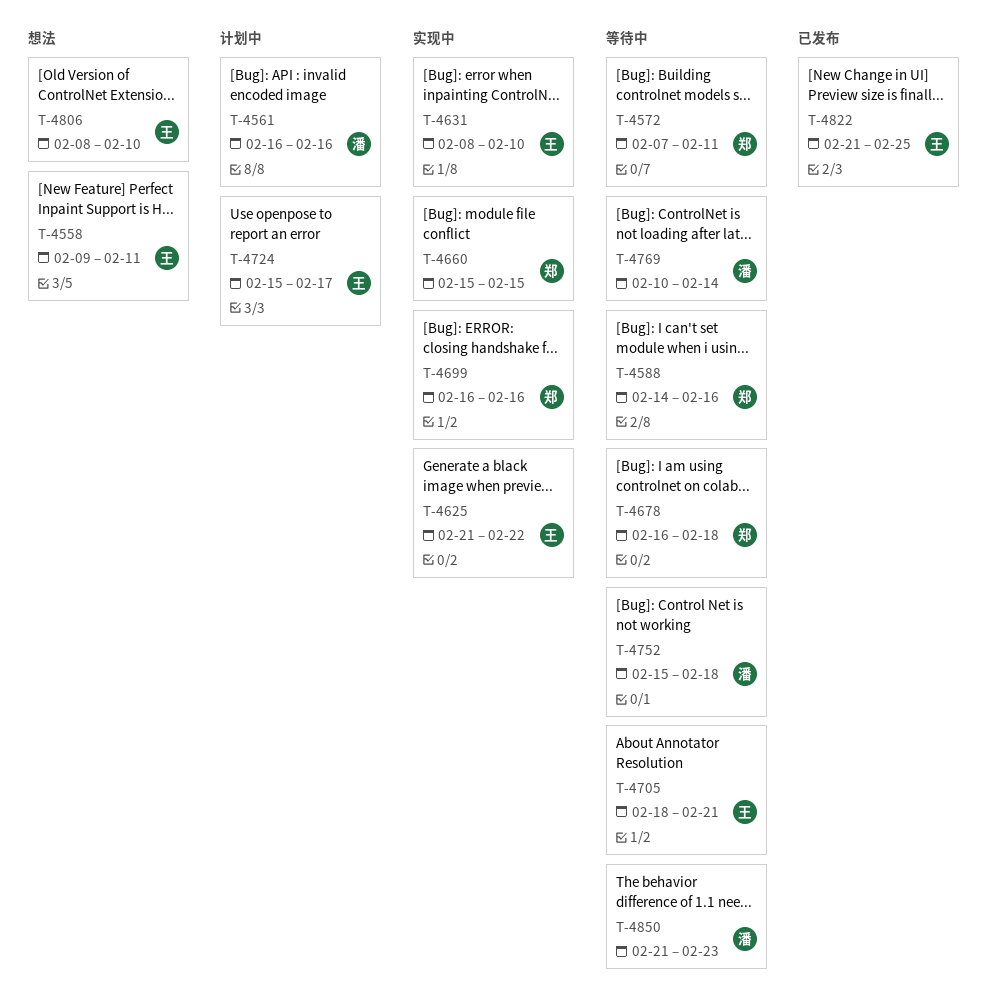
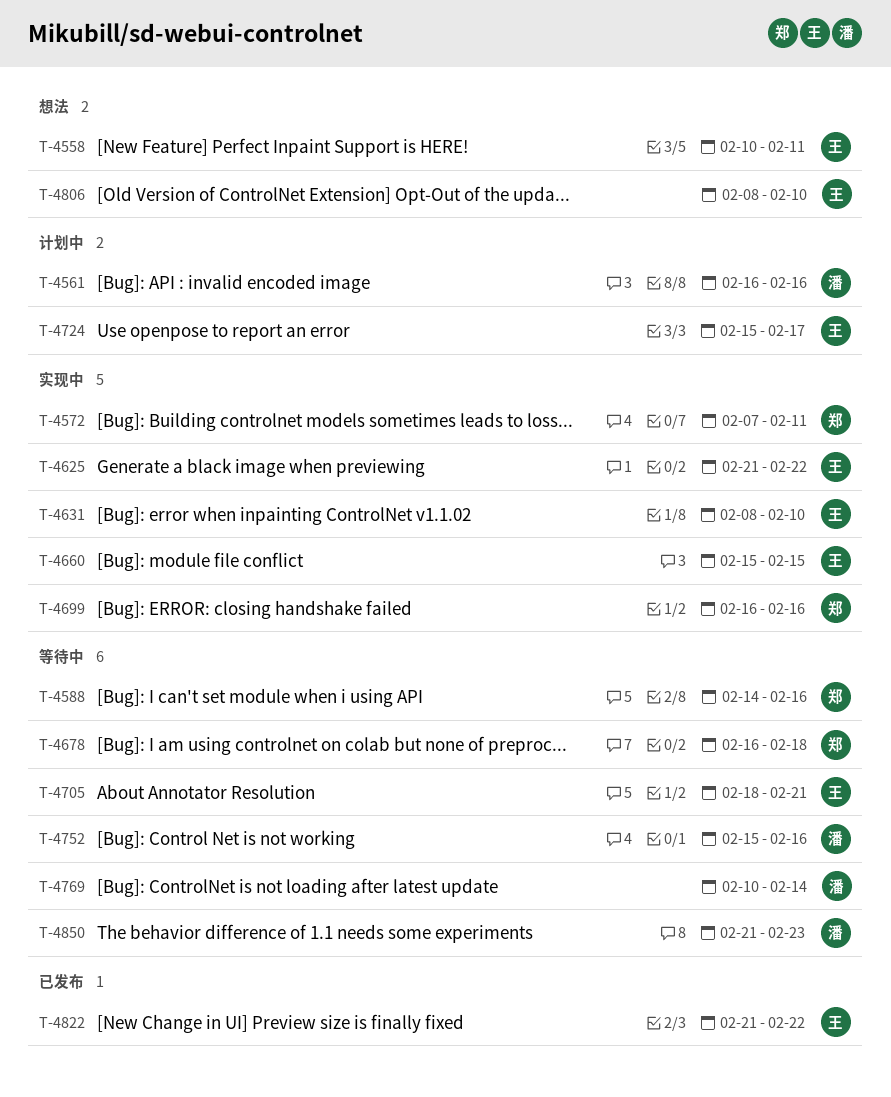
T-4558, start: Feb 9 -> Feb 10
T-4572, status: 等待中 -> 实现中
T-4660, owner: 郑 -> 王
T-4752, due: Feb 18 -> Feb 16
T-4822, due: Feb 25 -> Feb 22

